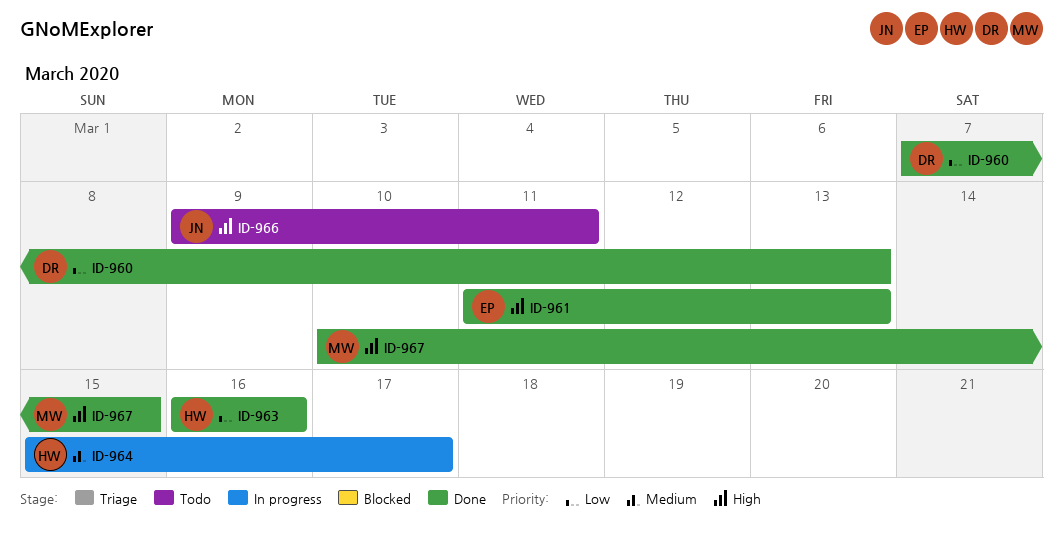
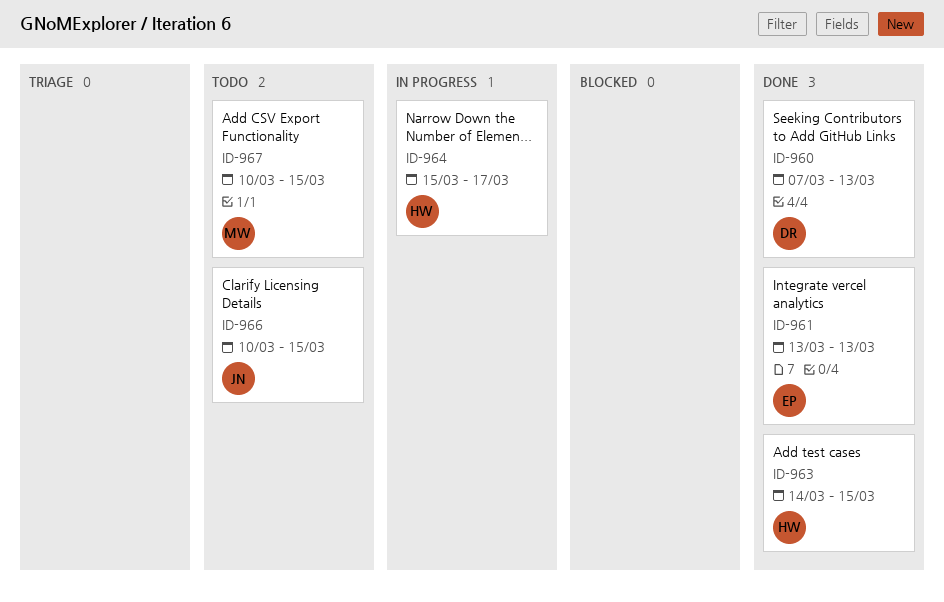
ID-961, start: Mar 11 -> Mar 13
ID-963, start: Mar 16 -> Mar 14
ID-963, due: Mar 16 -> Mar 15
ID-966, start: Mar 9 -> Mar 10
ID-966, due: Mar 11 -> Mar 15
ID-967, status: Done -> Todo

